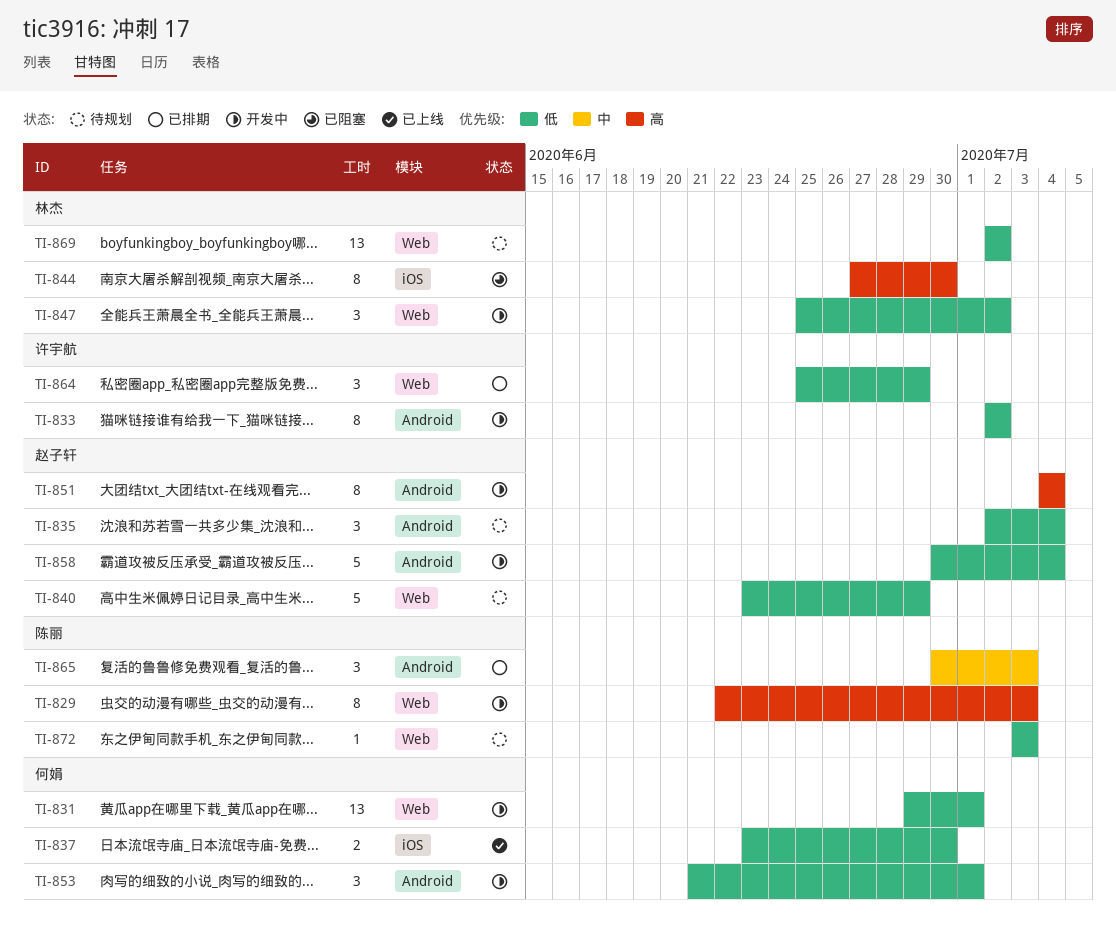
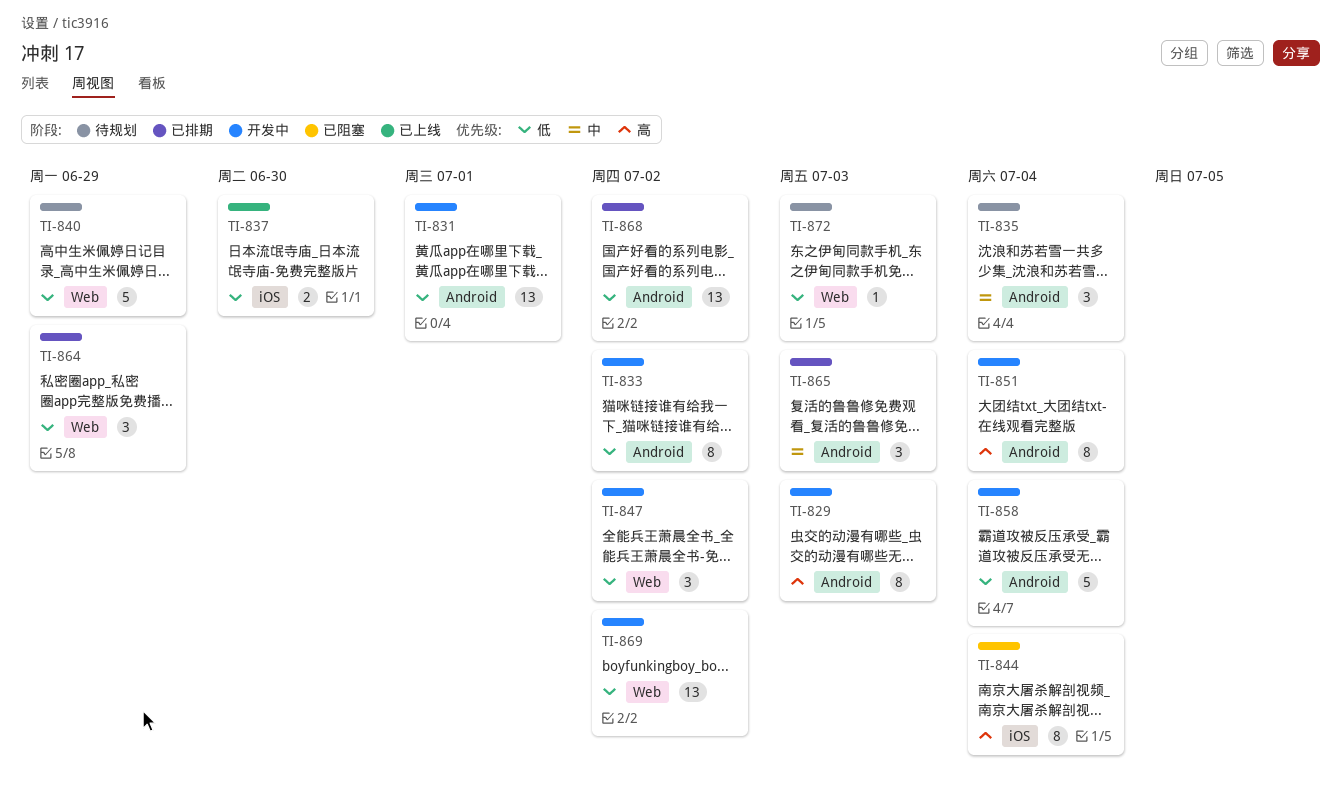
TI-829, label: Web -> Android
TI-831, label: Web -> Android
TI-835, priority: 低 -> 中
TI-844, due: Jun 30 -> Jul 4
TI-853: present -> none
TI-868: none -> present
TI-869, status: 待规划 -> 开发中

